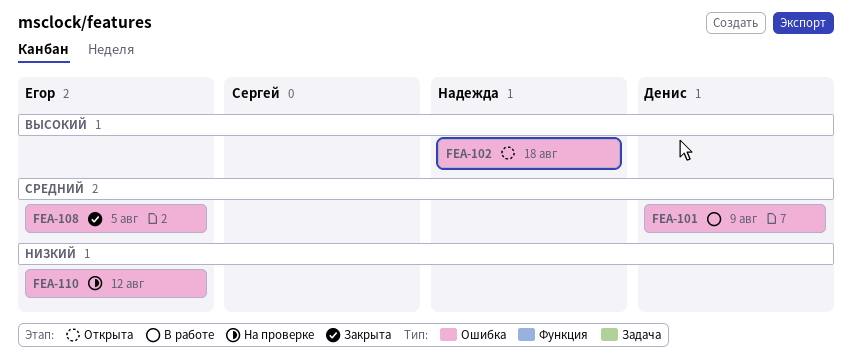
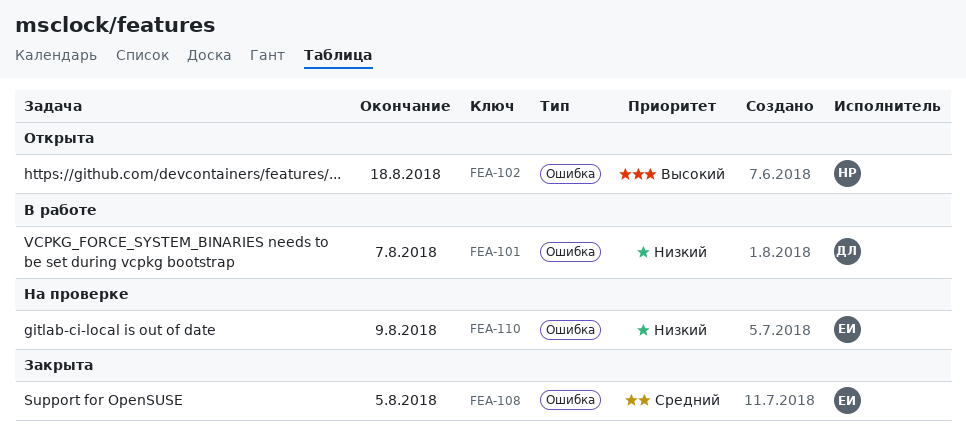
FEA-101, priority: Средний -> Низкий
FEA-101, due: Aug 9 -> Aug 7
FEA-110, due: Aug 12 -> Aug 9

